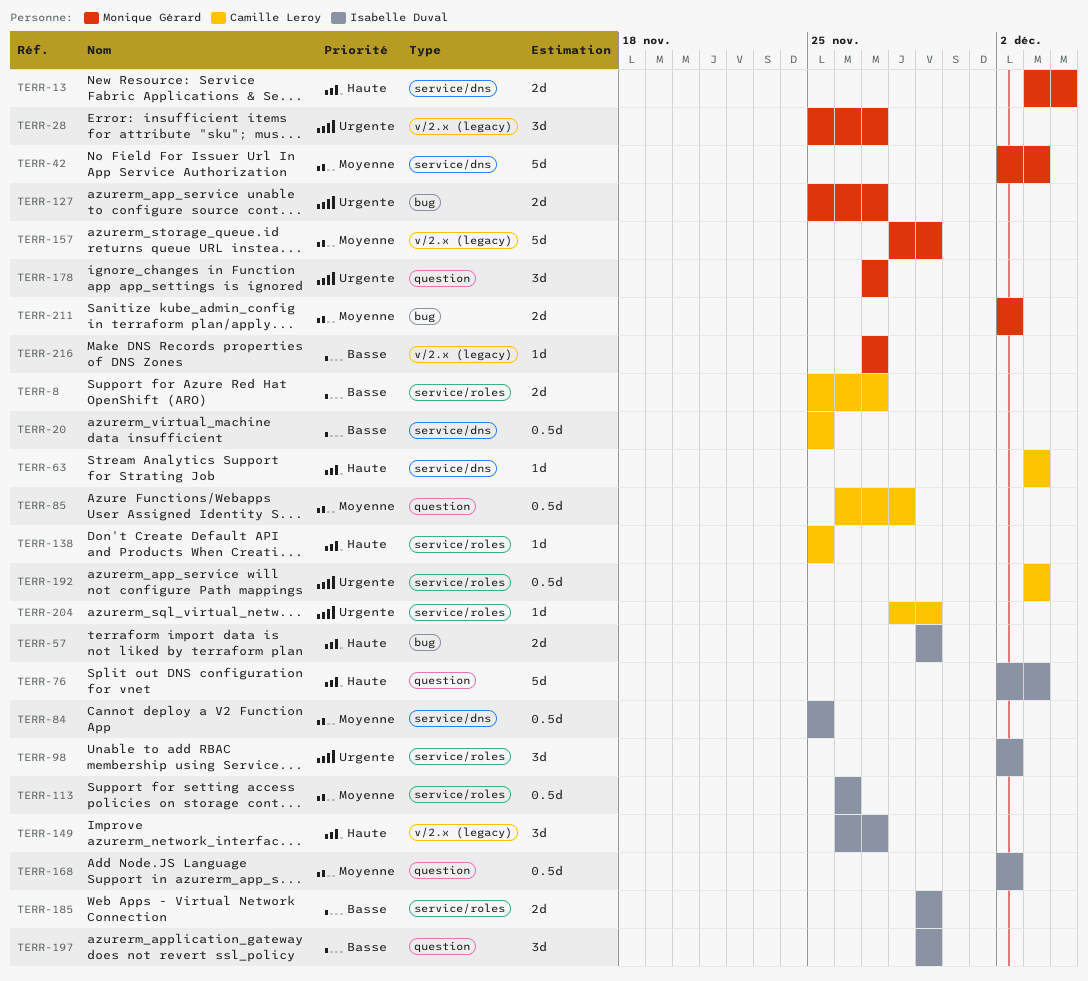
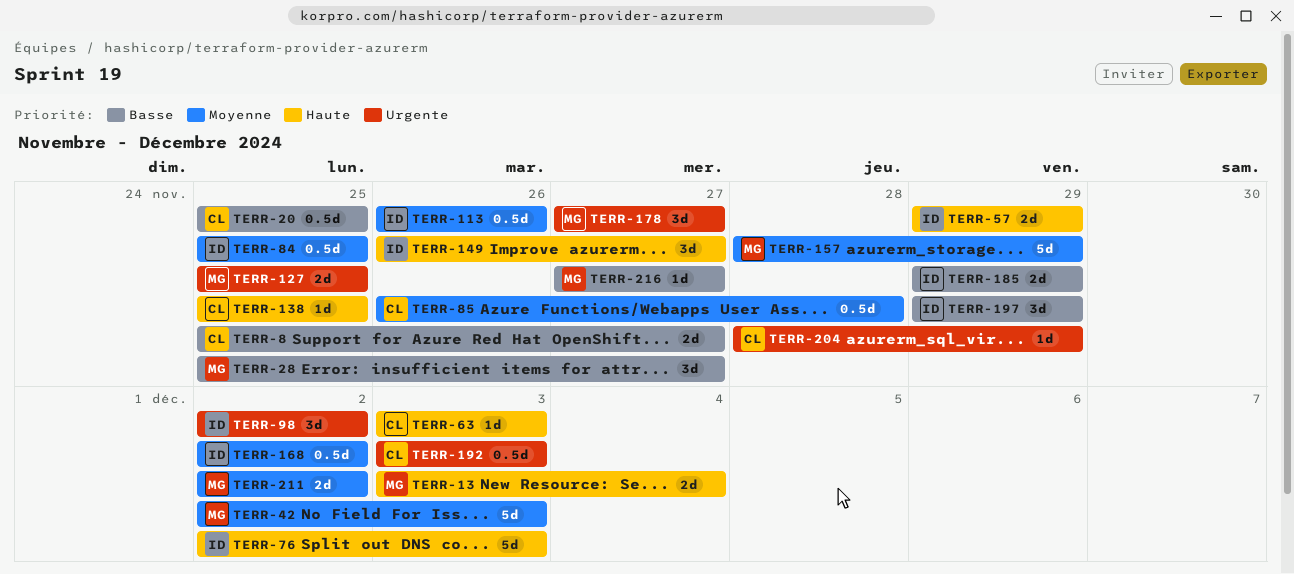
TERR-28, priority: Urgente -> Basse
TERR-127, due: Nov 27 -> Nov 25

